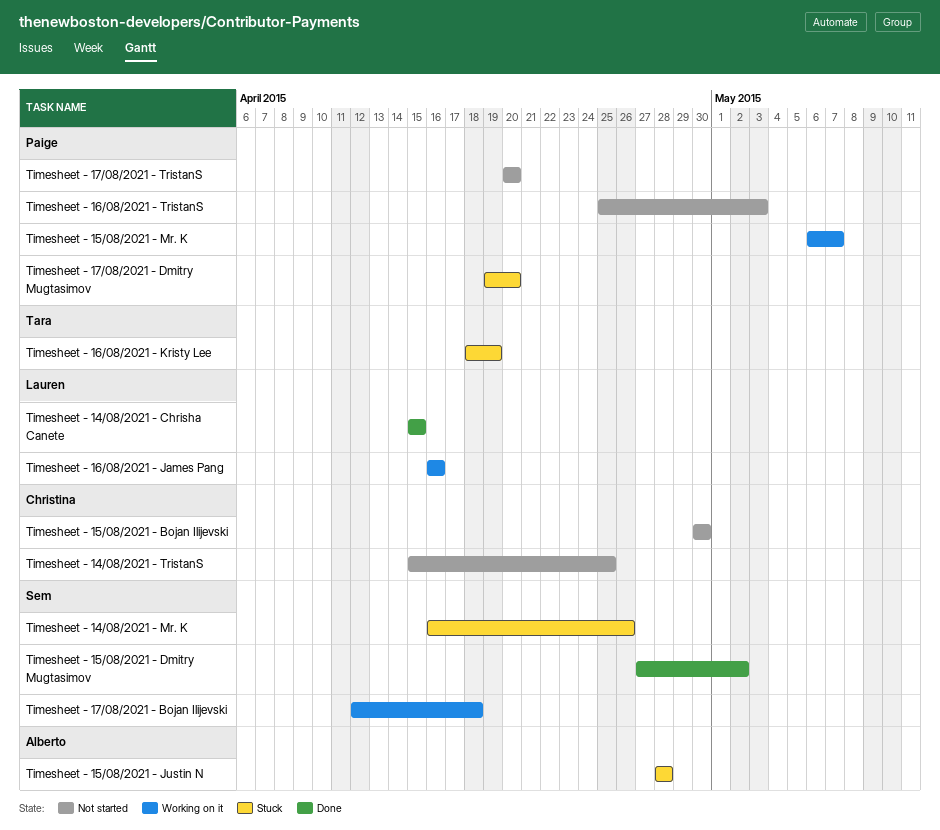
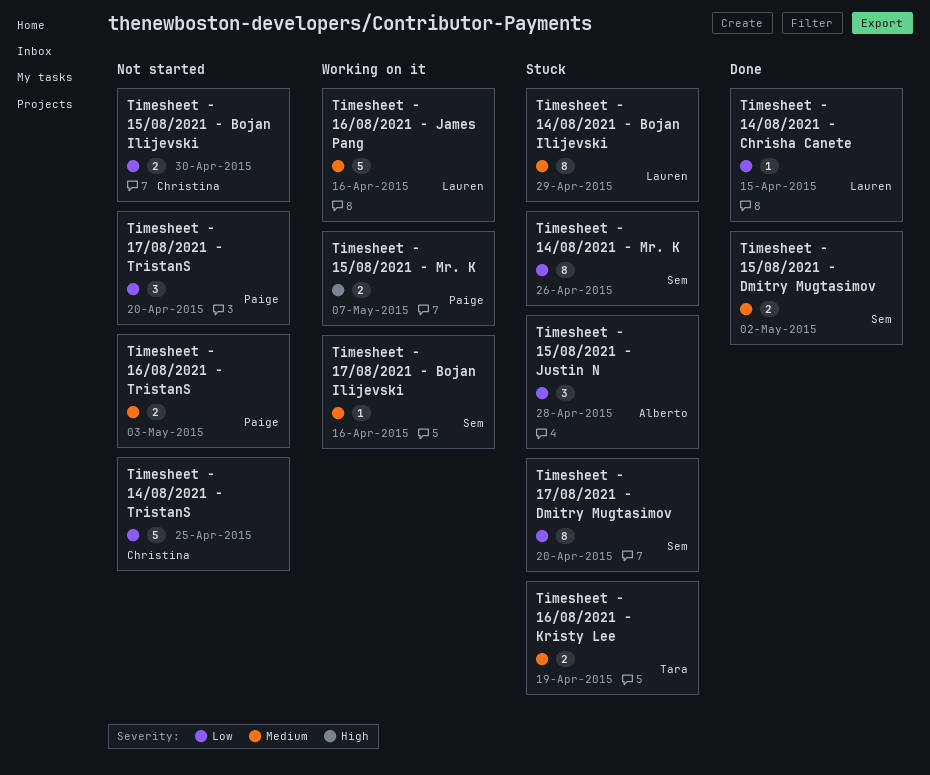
Timesheet - 14/08/2021 - Bojan Ilijevski: none -> present
Timesheet - 17/08/2021 - Bojan Ilijevski, due: Apr 18 -> Apr 16
Timesheet - 17/08/2021 - Dmitry Mugtasimov, owner: Paige -> Sem

